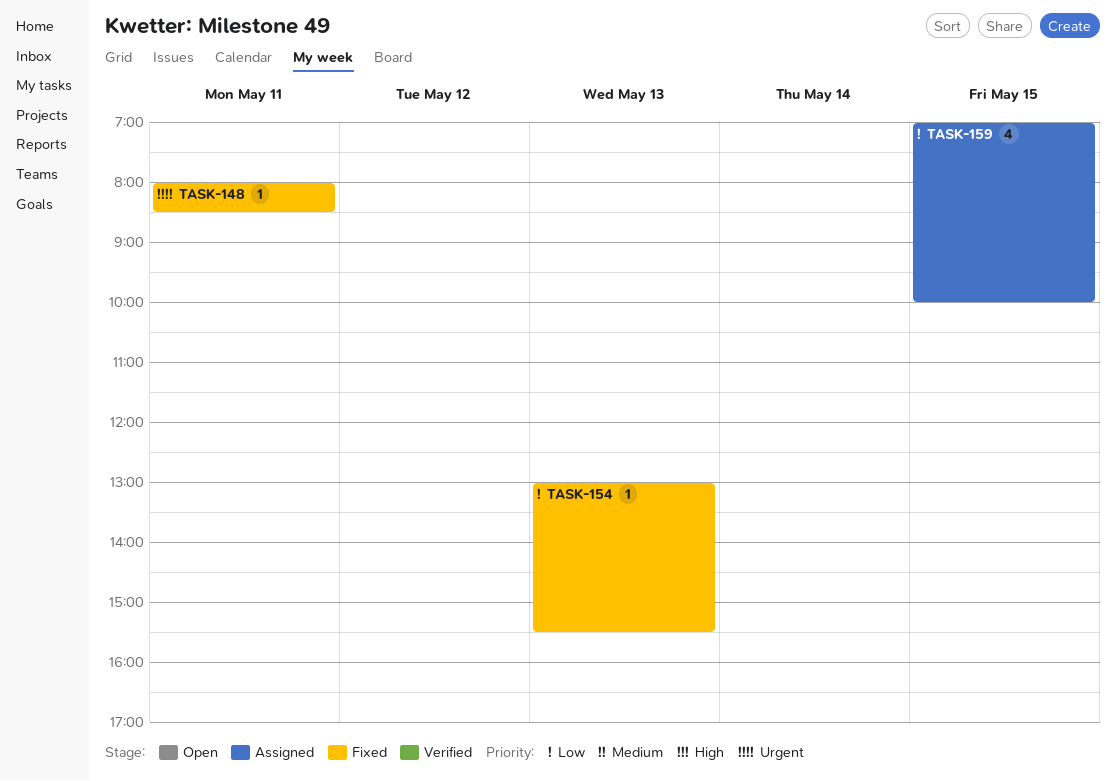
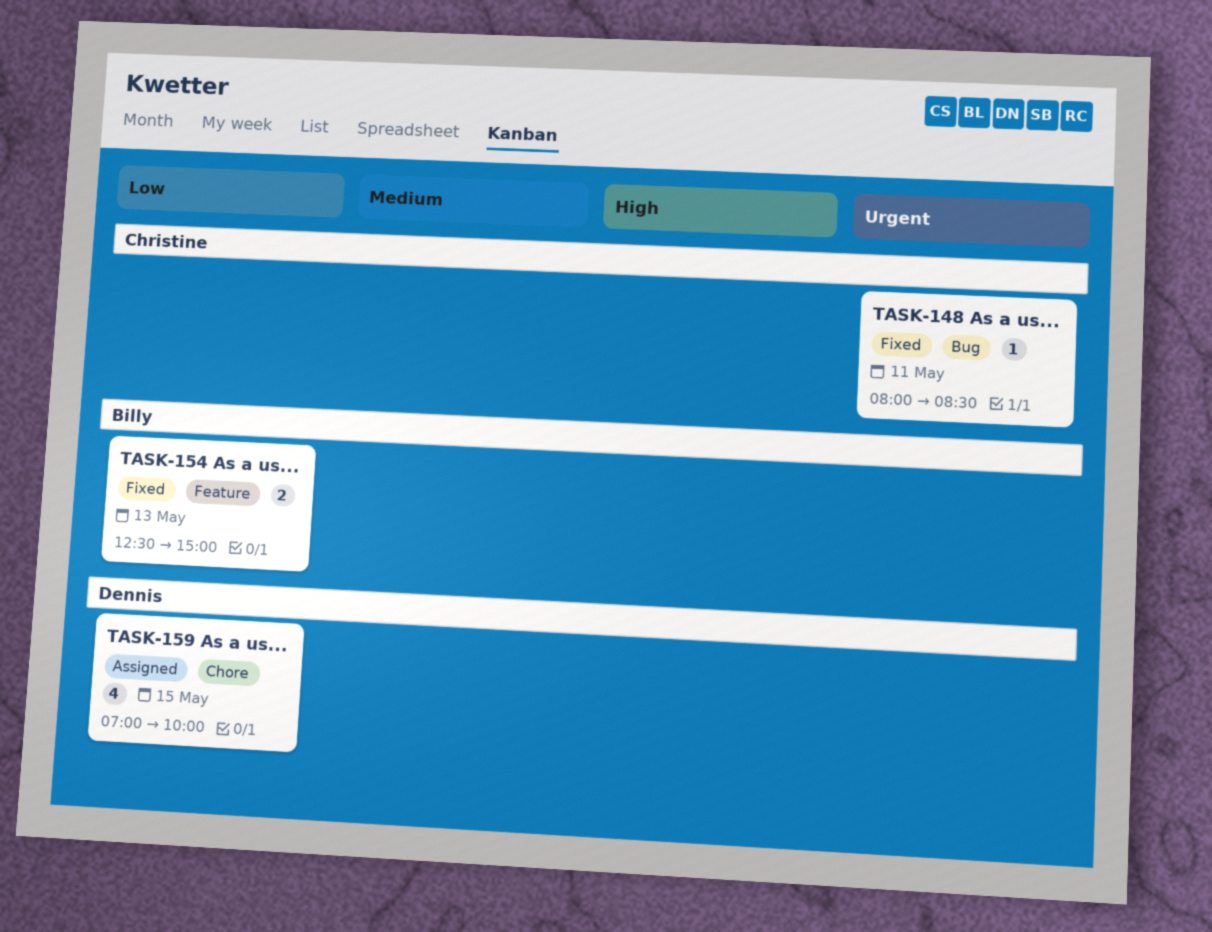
TASK-154, estimate: 1 -> 2
TASK-154, begins: 13:00 -> 12:30
TASK-154, ends: 15:30 -> 15:00

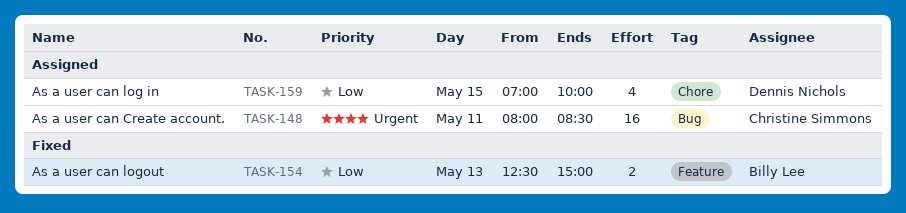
TASK-148, status: Fixed -> Assigned
TASK-148, estimate: 1 -> 16

